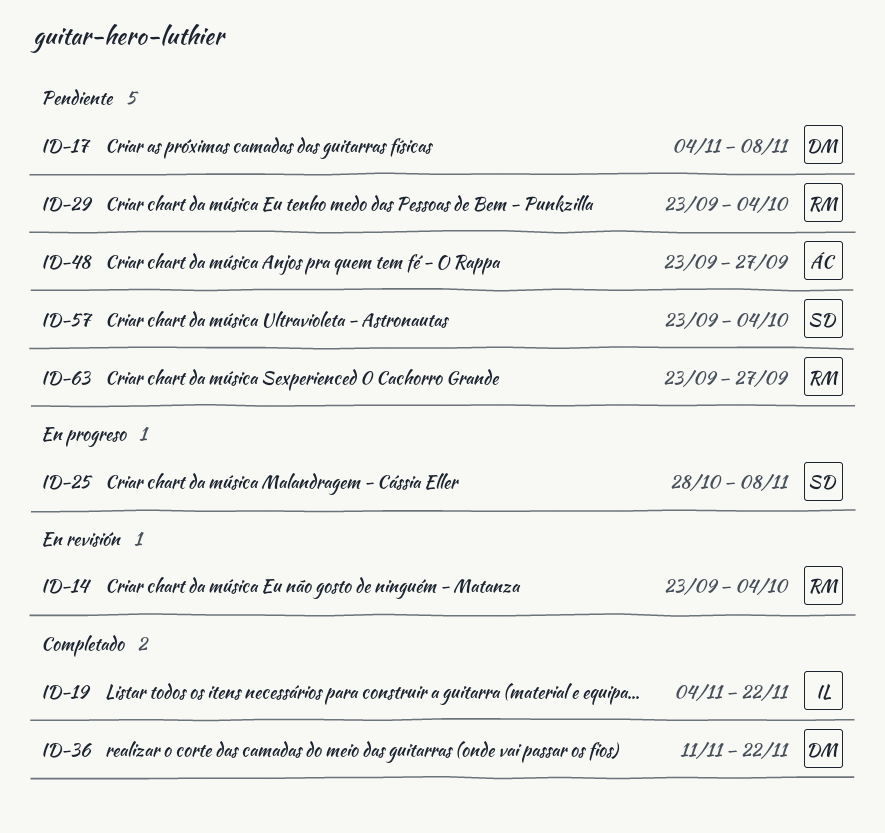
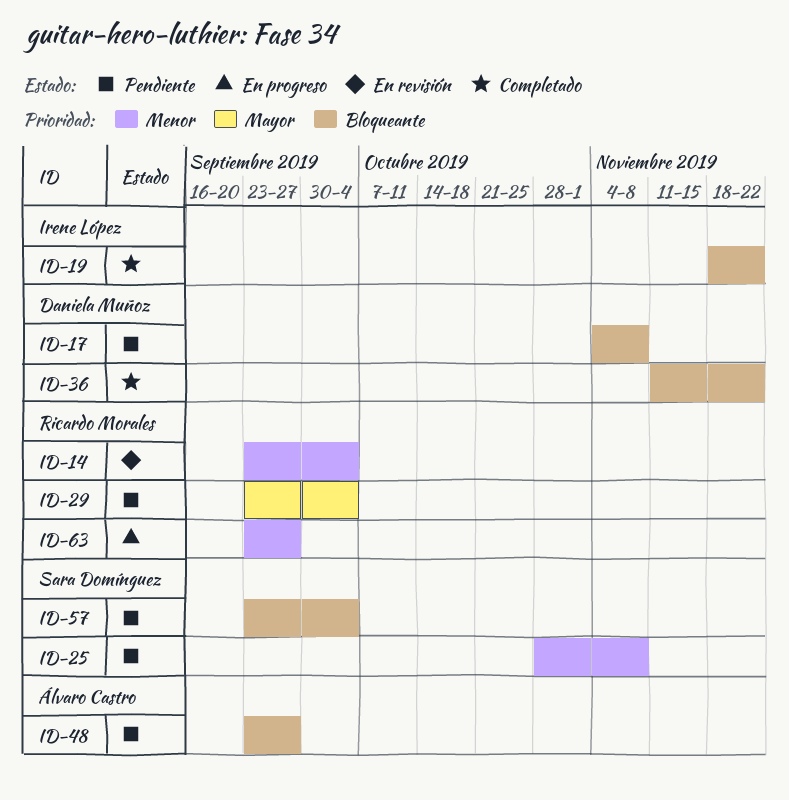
ID-19, start: Nov 4 -> Nov 18
ID-25, status: En progreso -> Pendiente
ID-63, status: Pendiente -> En progreso

